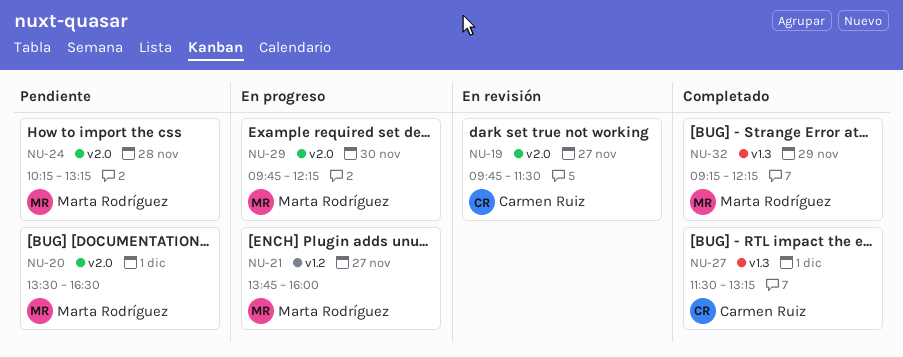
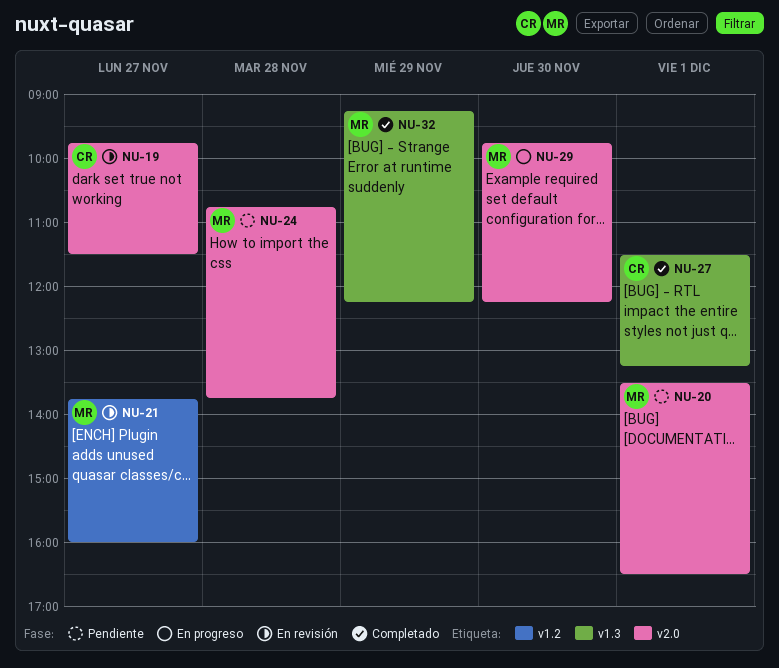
NU-21, status: En progreso -> En revisión
NU-24, begins: 10:15 -> 10:45
NU-24, ends: 13:15 -> 13:45

